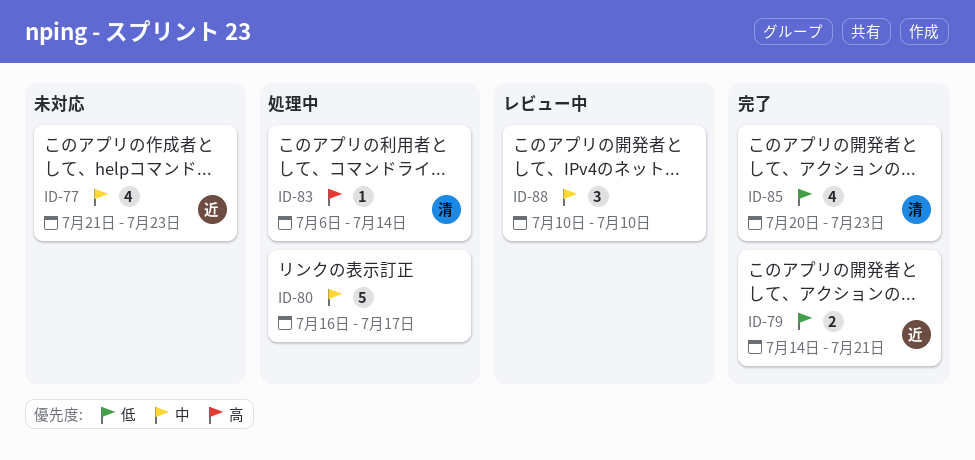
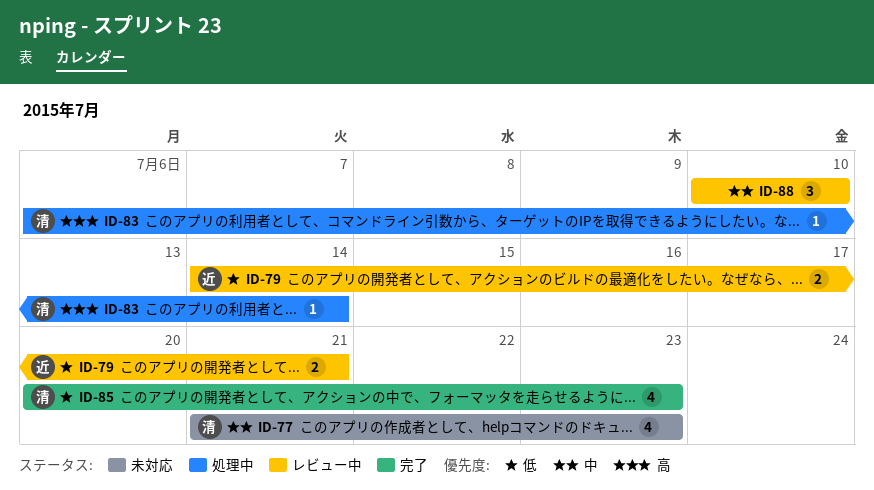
ID-77, owner: 近 -> 清
ID-79, status: 完了 -> レビュー中
ID-80: present -> none

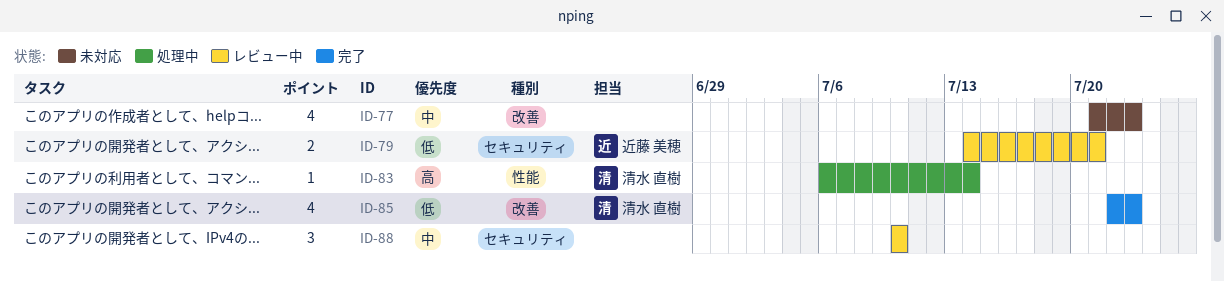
ID-77, owner: 清水 直樹 -> none
ID-85, start: Jul 20 -> Jul 22

